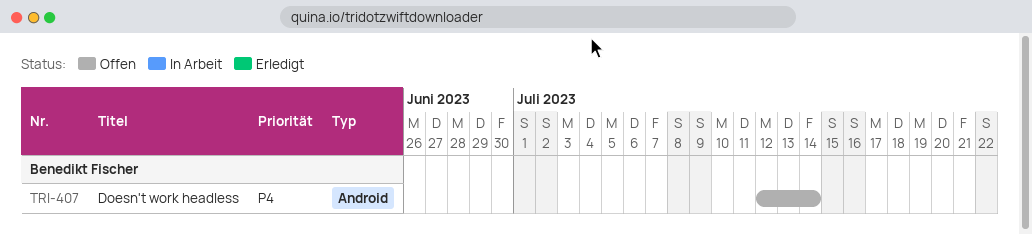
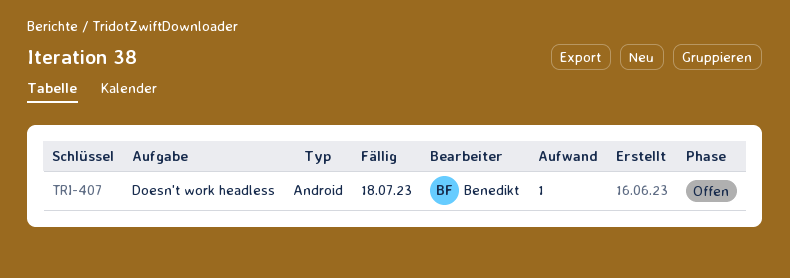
TRI-407, due: Jul 14 -> Jul 18

